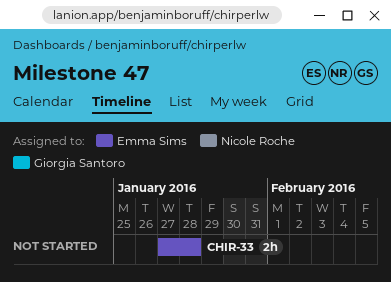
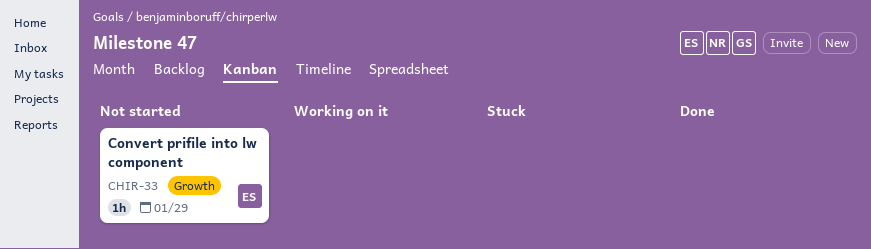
CHIR-33, estimate: 2h -> 1h
CHIR-33, due: Jan 28 -> Jan 29

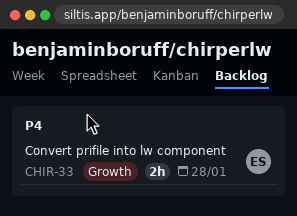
CHIR-33, estimate: 1h -> 2h
CHIR-33, due: Jan 29 -> Jan 28

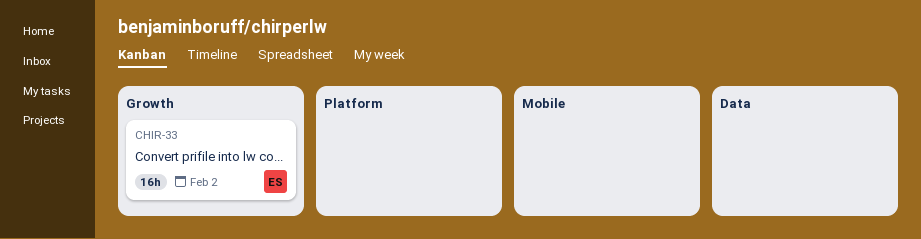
CHIR-33, estimate: 2h -> 16h
CHIR-33, due: Jan 28 -> Feb 2

